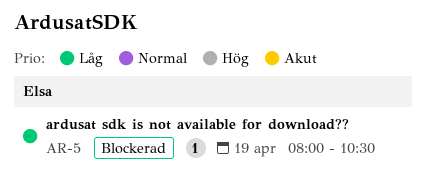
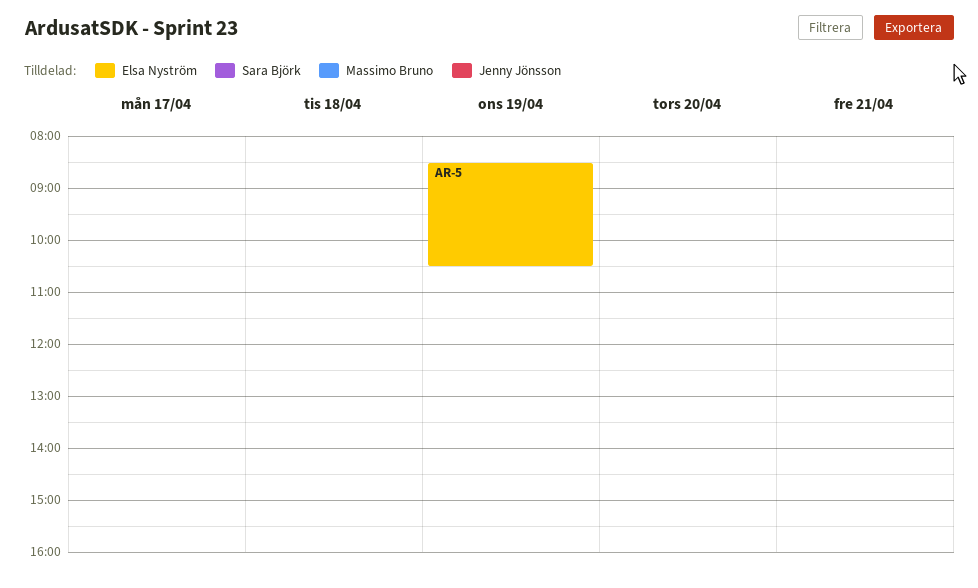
AR-5, begins: 08:00 -> 08:30

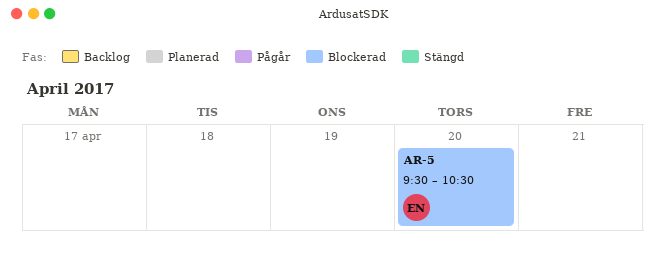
AR-5, day: Apr 19 -> Apr 20
AR-5, begins: 08:30 -> 09:30

